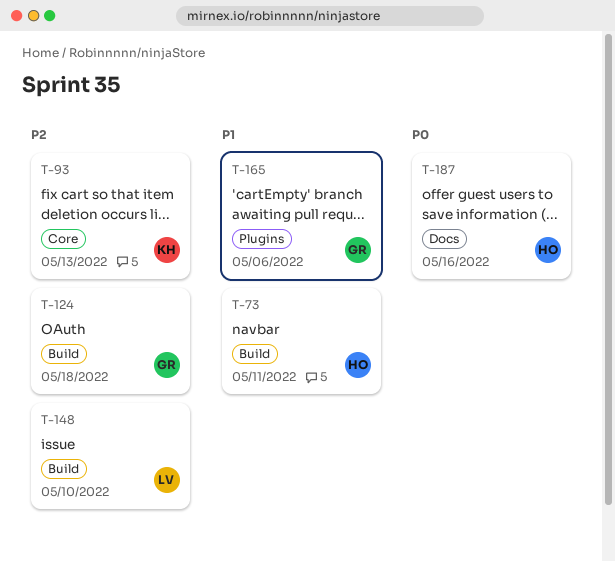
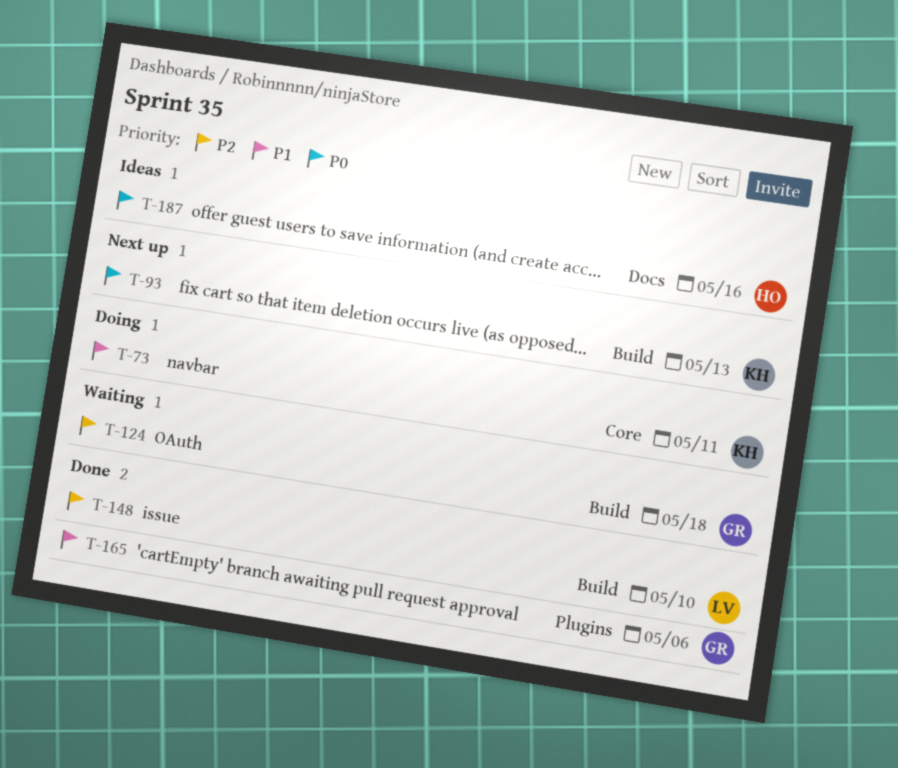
T-73, owner: HO -> KH
T-73, label: Build -> Core
T-93, priority: P2 -> P0
T-93, label: Core -> Build

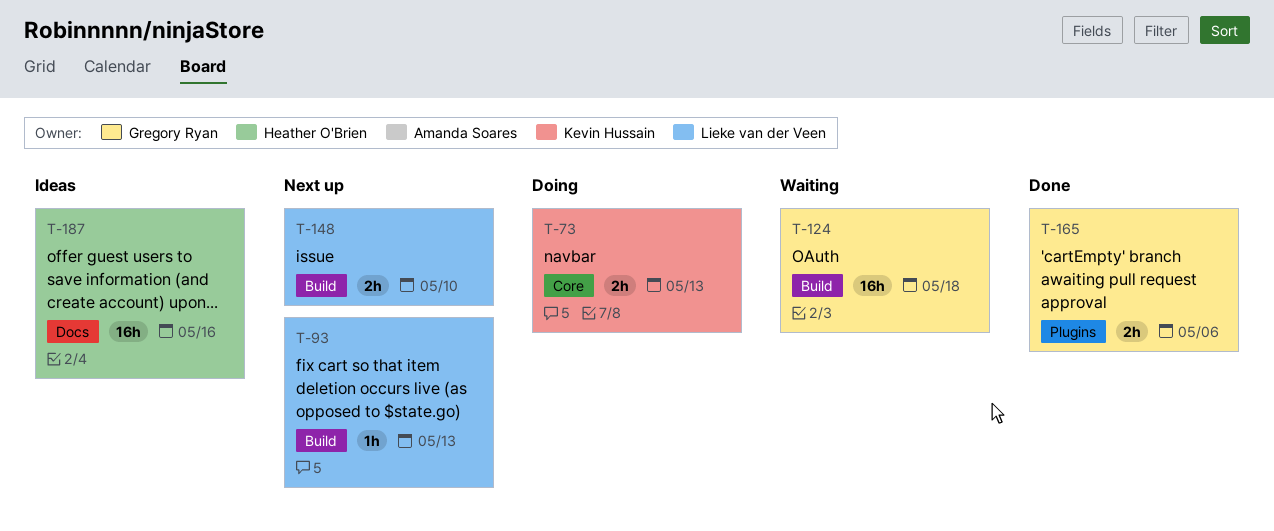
T-73, due: May 11 -> May 13
T-93, owner: Kevin Hussain -> Lieke van der Veen
T-148, status: Done -> Next up

